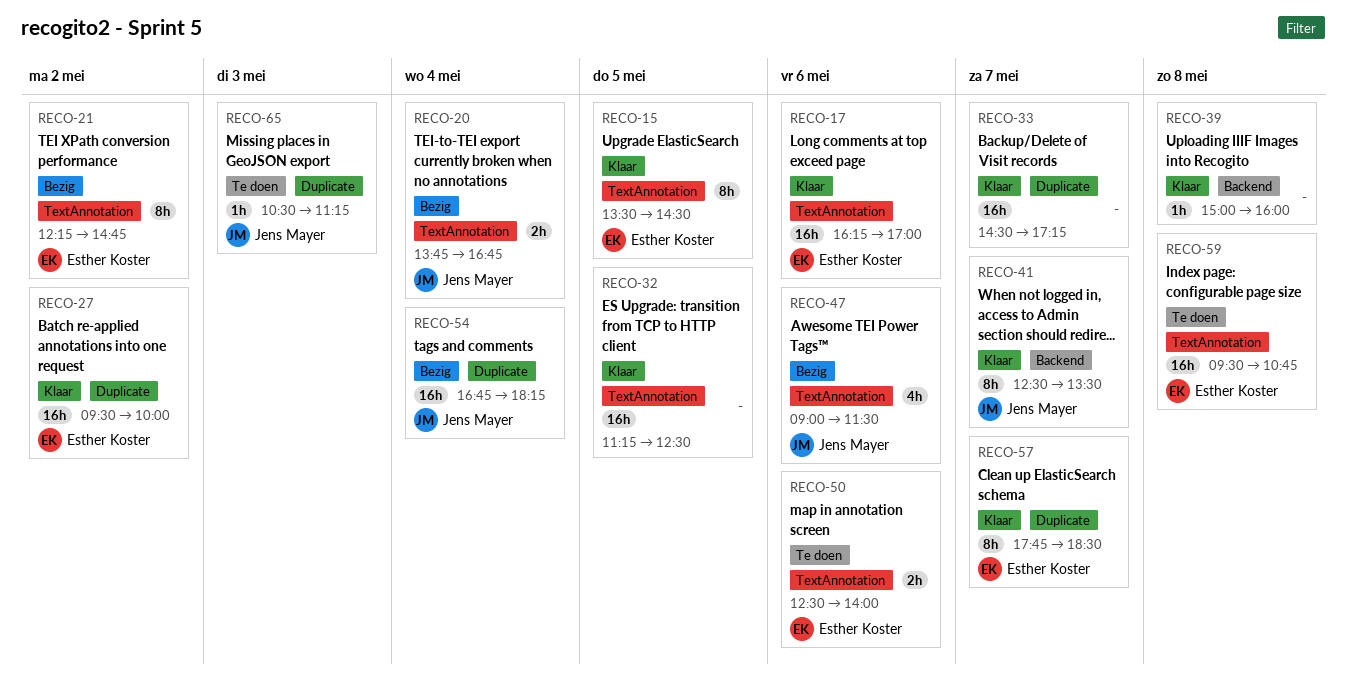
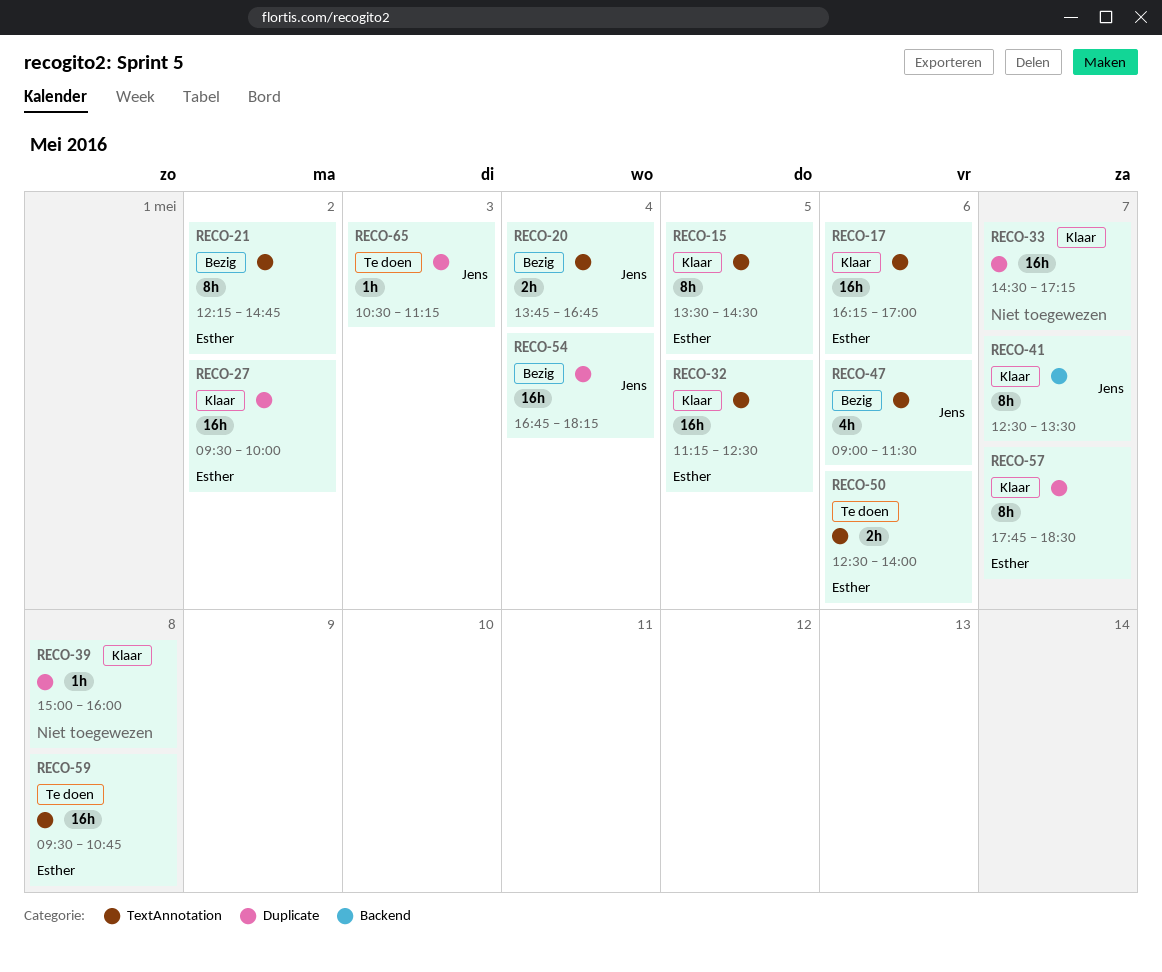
RECO-32, owner: none -> Esther Koster
RECO-39, label: Backend -> Duplicate

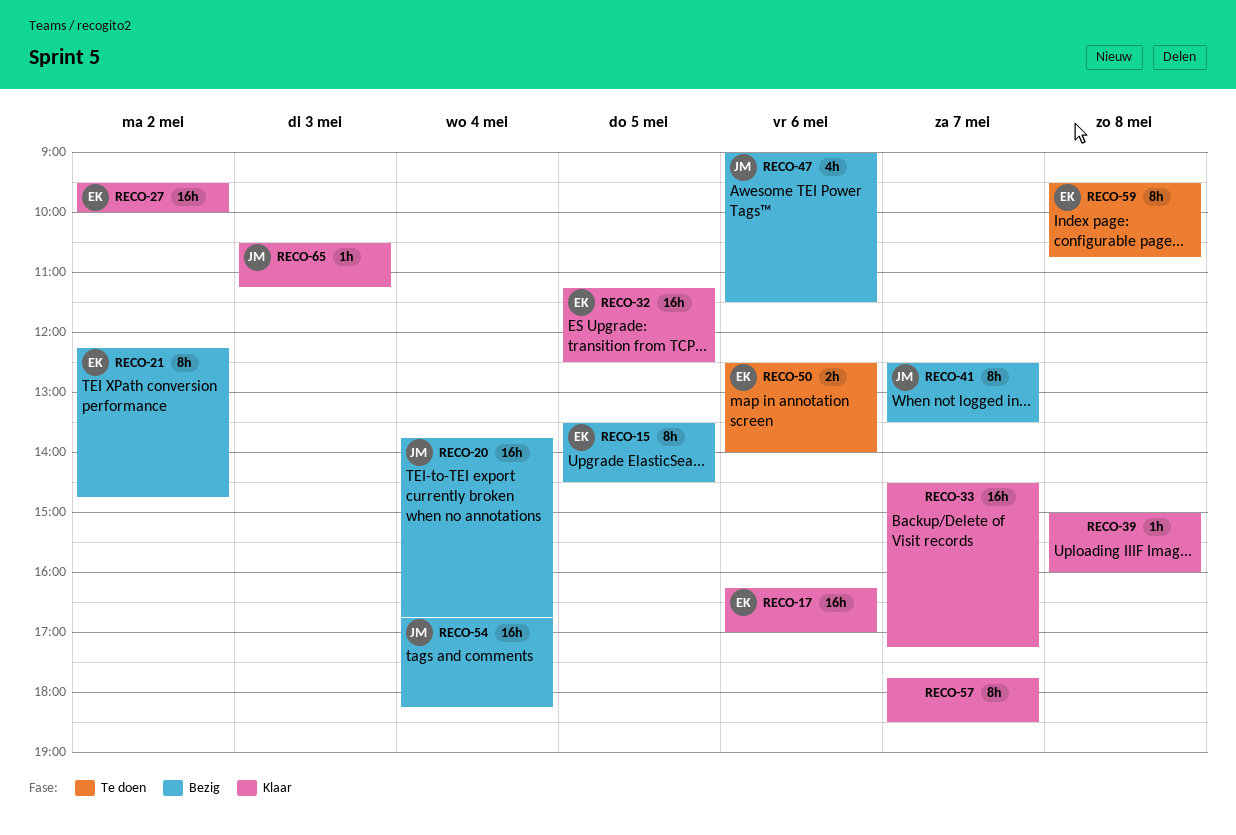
RECO-15, status: Klaar -> Bezig
RECO-20, estimate: 2h -> 16h
RECO-41, status: Klaar -> Bezig
RECO-57, owner: Esther -> none
RECO-59, estimate: 16h -> 8h
RECO-65, status: Te doen -> Klaar

